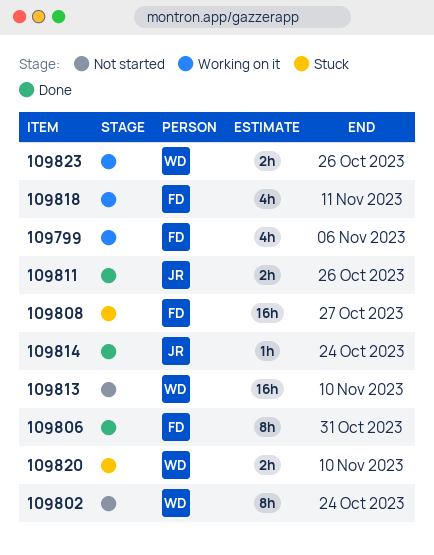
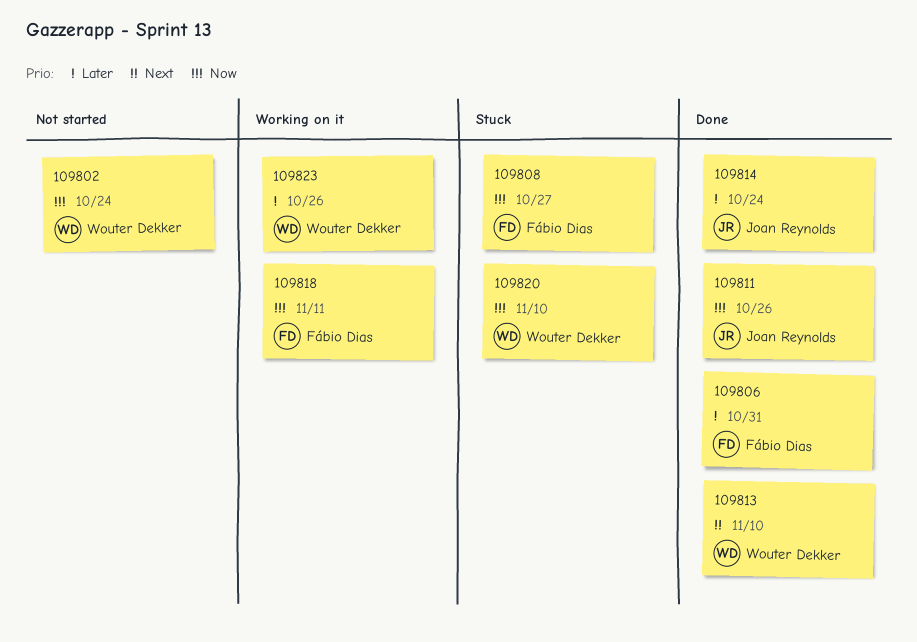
109799: present -> none
109813, status: Not started -> Done

